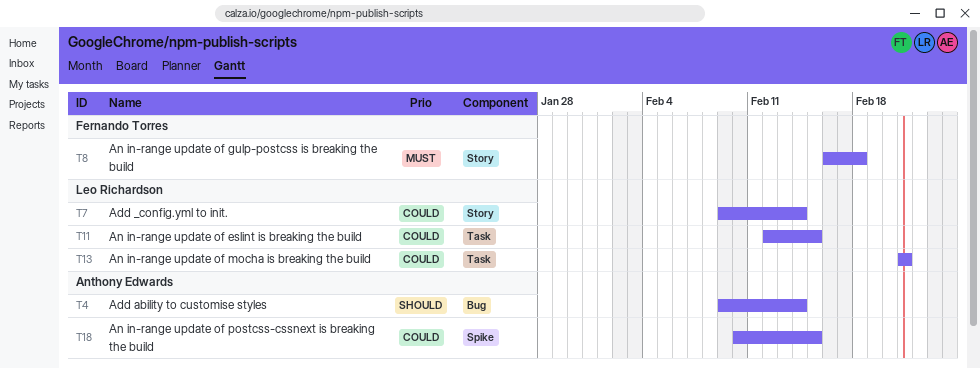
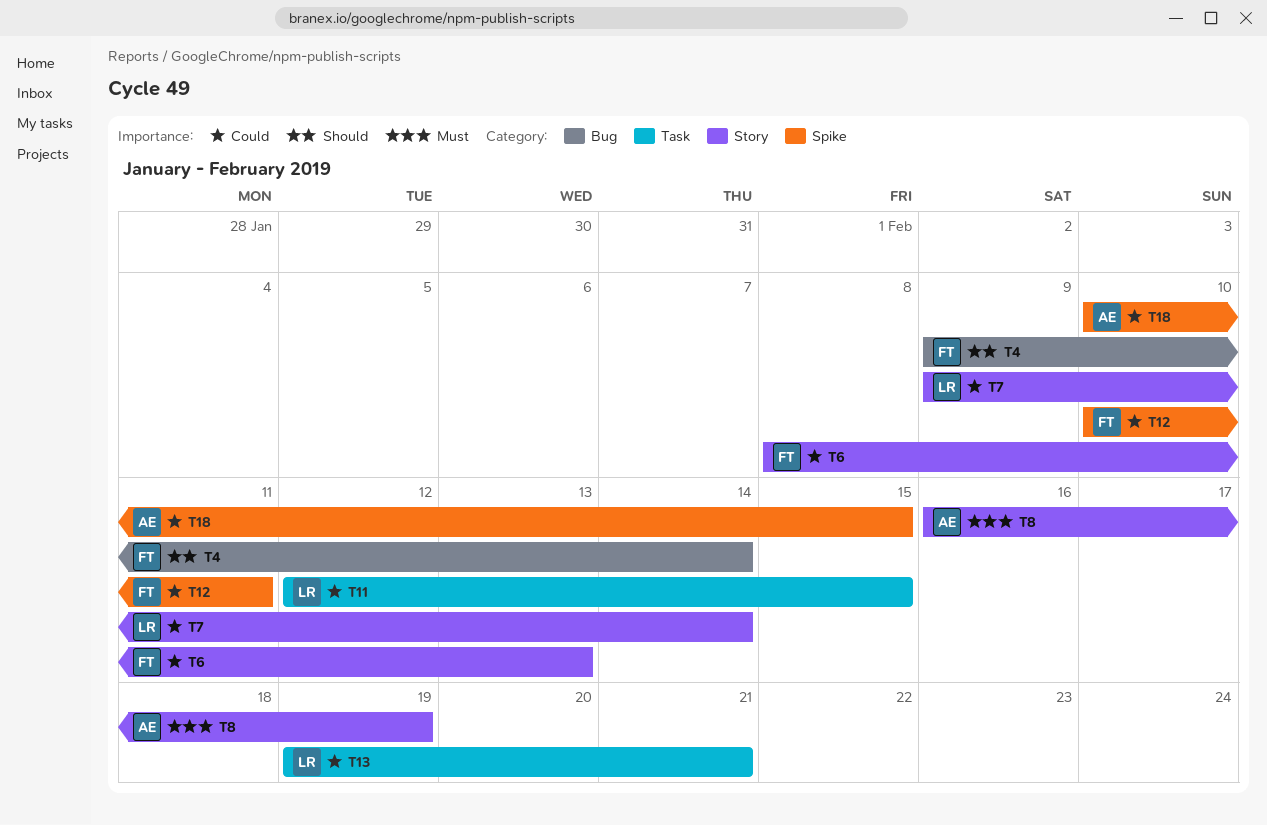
T4, owner: Anthony Edwards -> Fernando Torres
T6: none -> present
T8, owner: Fernando Torres -> Anthony Edwards
T8, due: Feb 18 -> Feb 19
T12: none -> present
T13, start: Feb 21 -> Feb 19

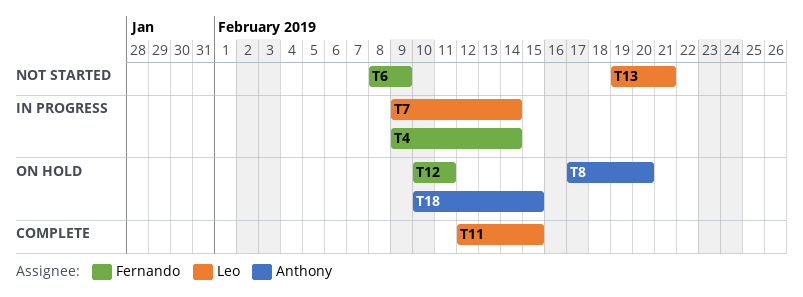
T6, due: Feb 13 -> Feb 9
T8, start: Feb 16 -> Feb 17
T8, due: Feb 19 -> Feb 20

